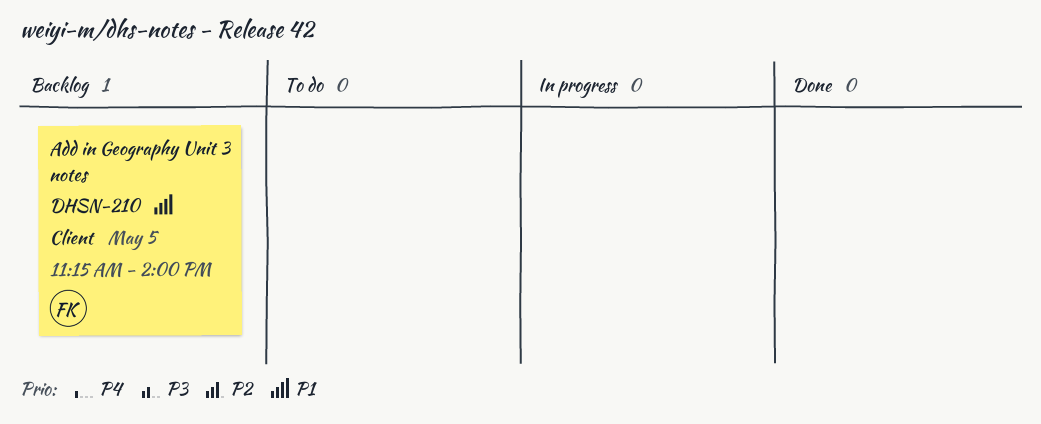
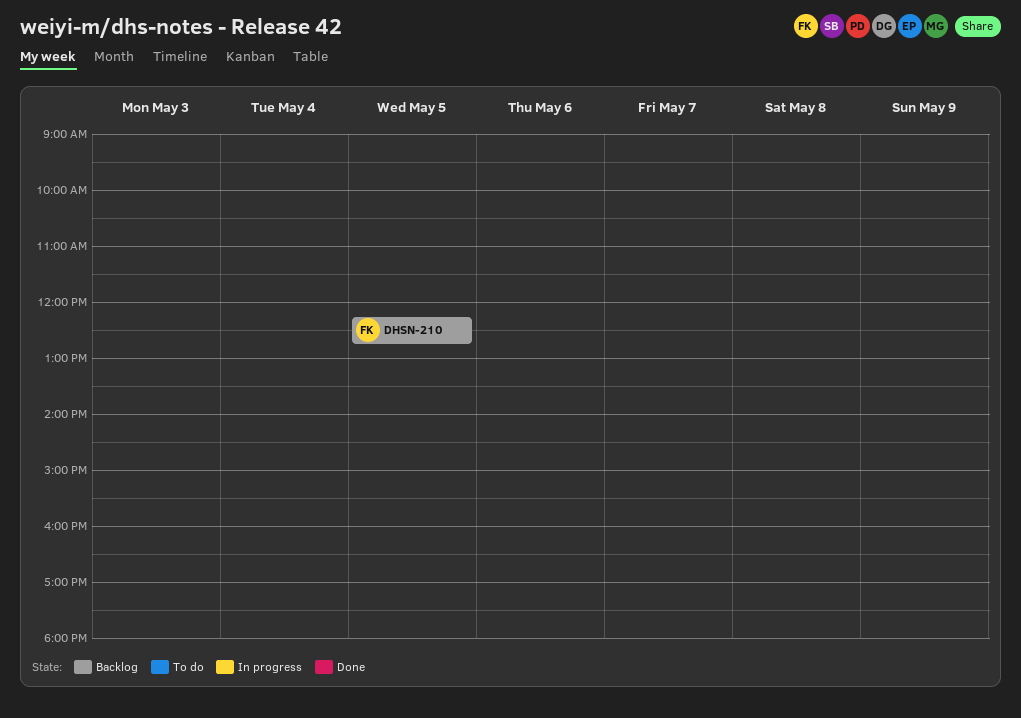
DHSN-210, begins: 11:15 -> 12:15
DHSN-210, ends: 14:00 -> 12:45

